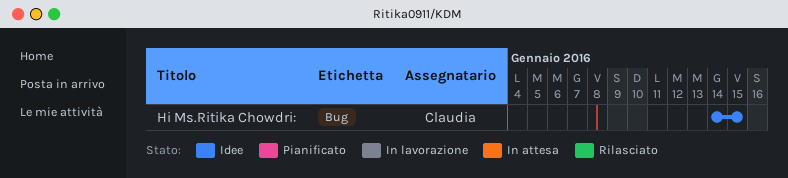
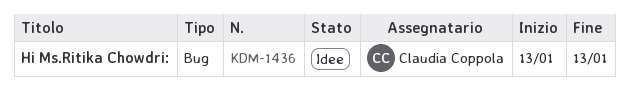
Hi Ms.Ritika Chowdri:, start: Jan 14 -> Jan 13
Hi Ms.Ritika Chowdri:, due: Jan 15 -> Jan 13

